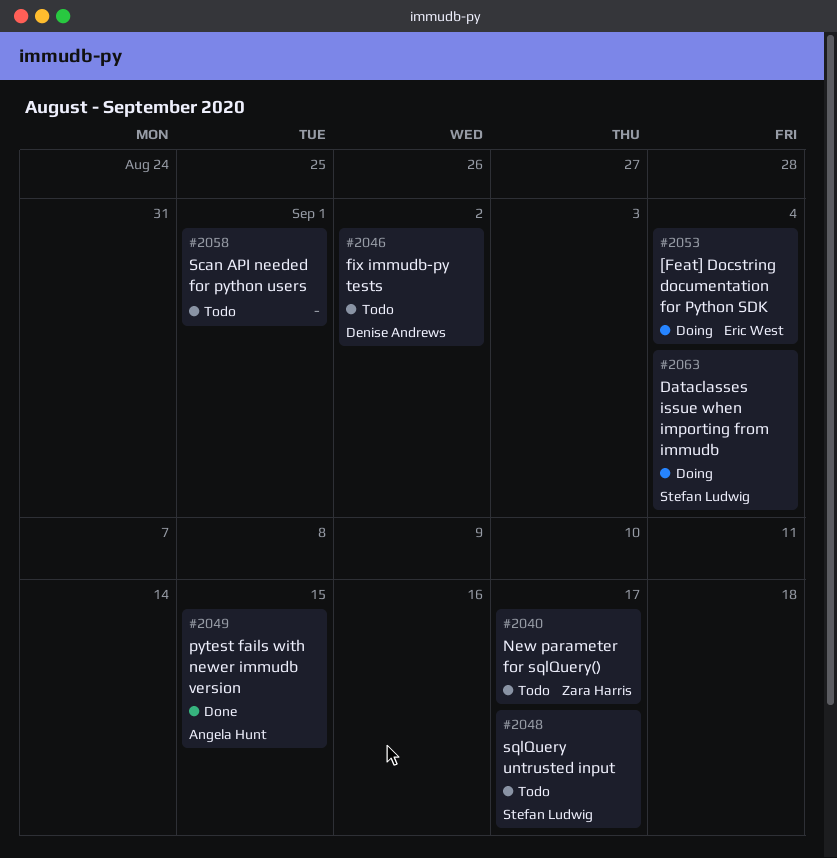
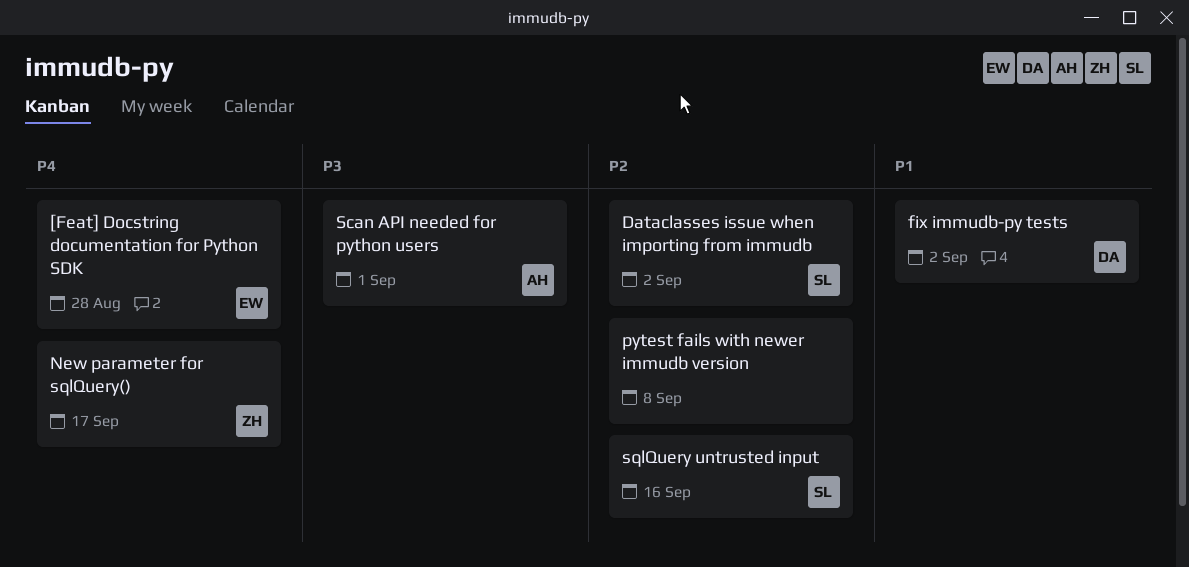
[Feat] Docstring documentation for Python SDK, due: Sep 4 -> Aug 28
Dataclasses issue when importing from immudb, due: Sep 4 -> Sep 2
pytest fails with newer immudb version, owner: Angela Hunt -> none
pytest fails with newer immudb version, due: Sep 15 -> Sep 8
Scan API needed for python users, owner: none -> Angela Hunt
sqlQuery untrusted input, due: Sep 17 -> Sep 16

